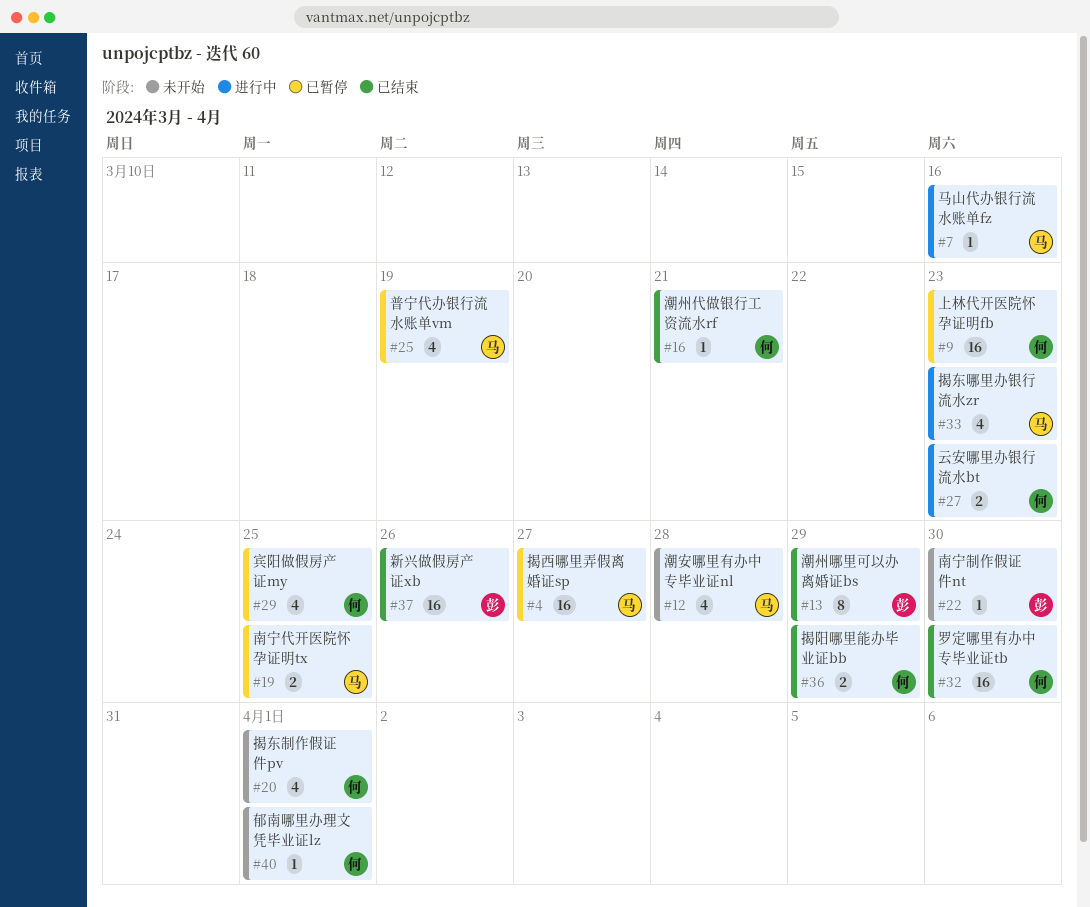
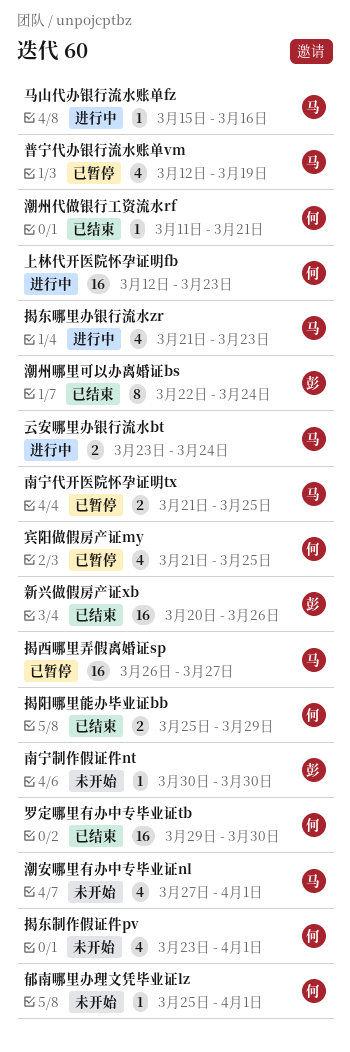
上林代开医院怀孕证明fb, status: 已暂停 -> 进行中
云安哪里办银行流水bt, owner: 何 -> 马
云安哪里办银行流水bt, due: Mar 23 -> Mar 24
潮安哪里有办中专毕业证nl, due: Mar 28 -> Apr 1
潮州哪里可以办离婚证bs, due: Mar 29 -> Mar 24

